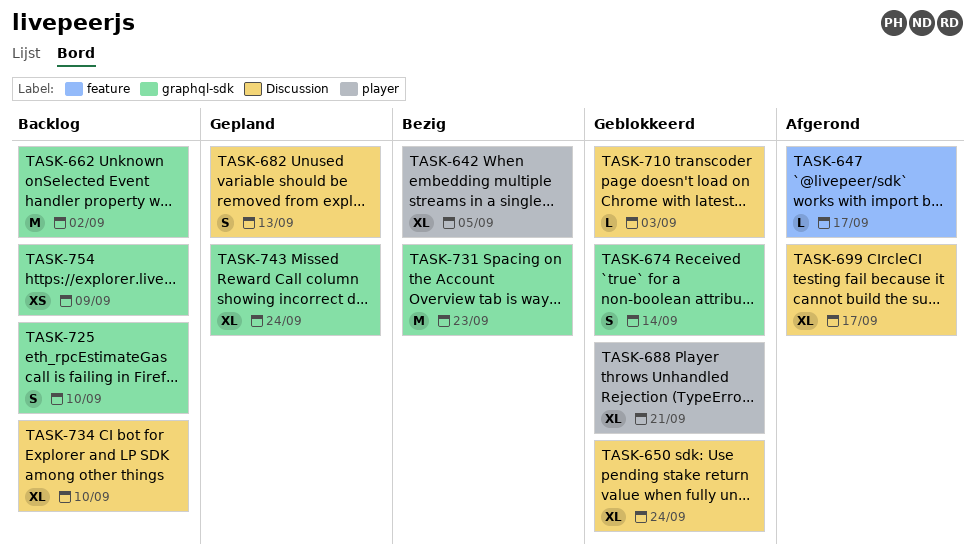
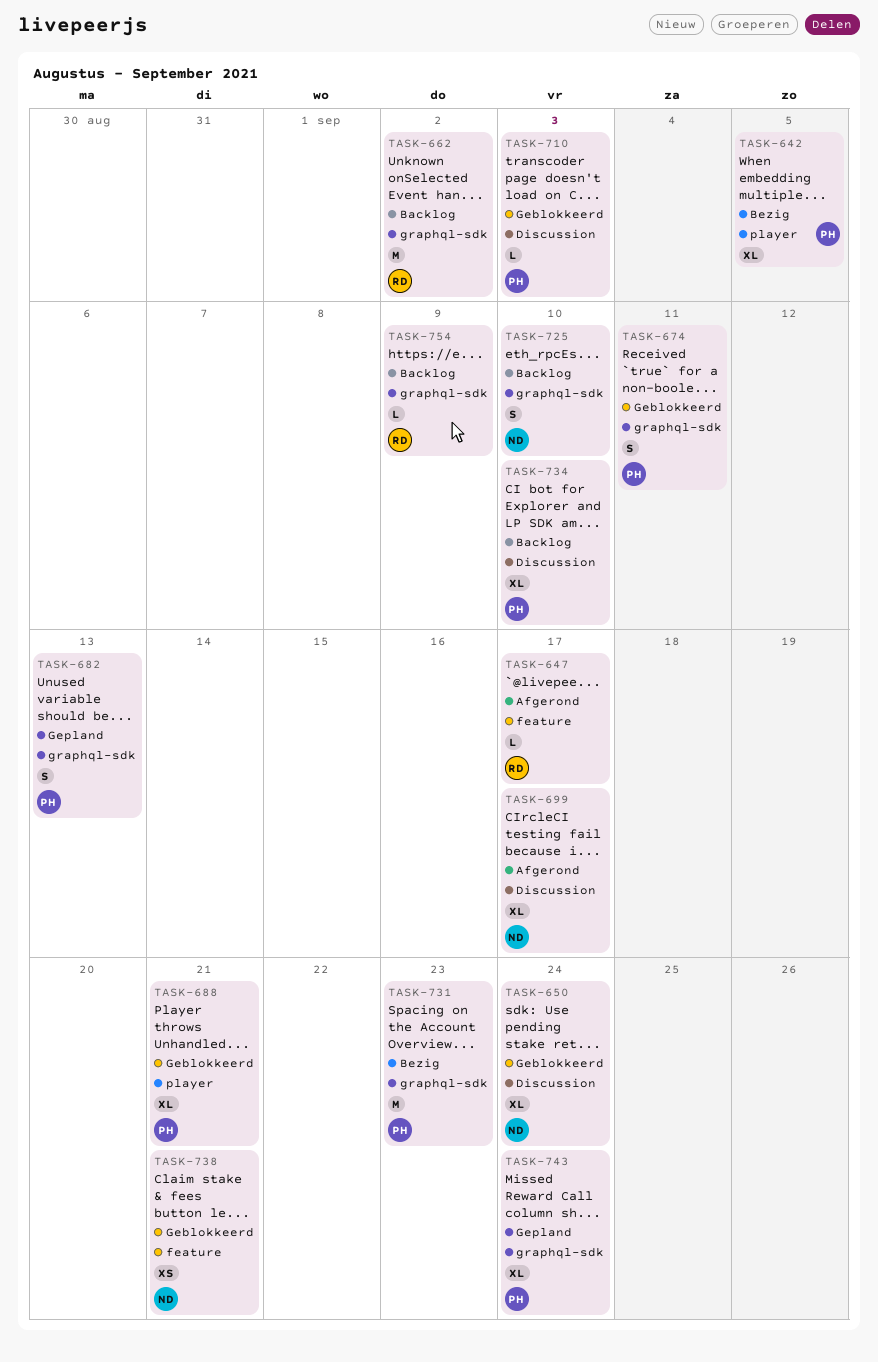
TASK-674, due: Sep 14 -> Sep 11
TASK-682, label: Discussion -> graphql-sdk
TASK-738: none -> present
TASK-754, estimate: XS -> L

